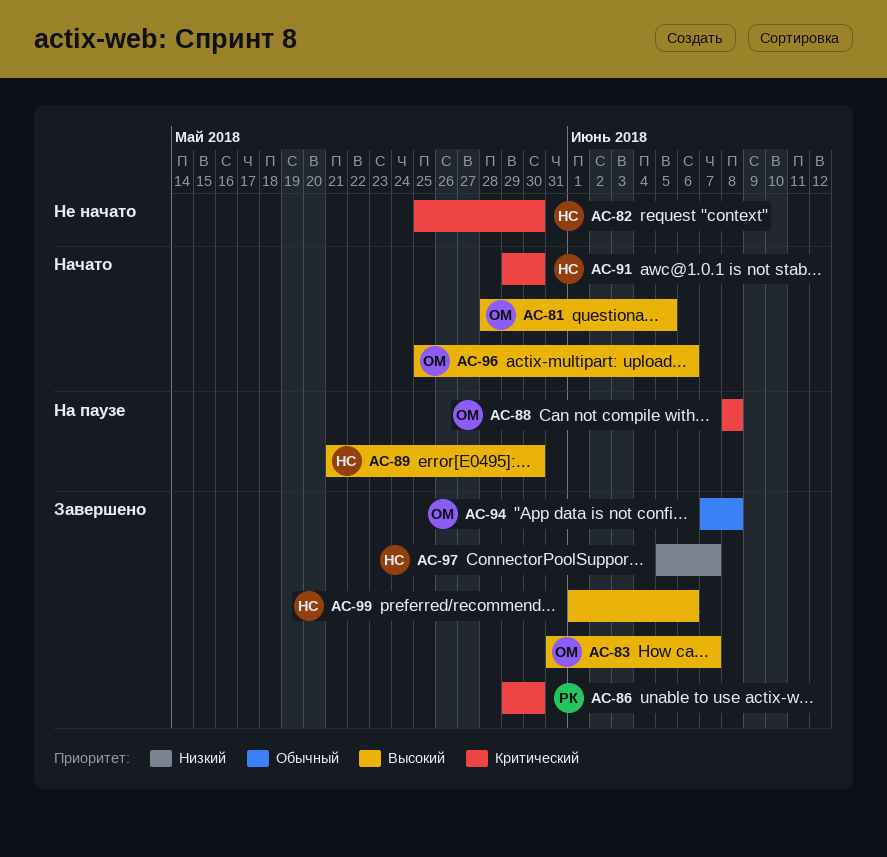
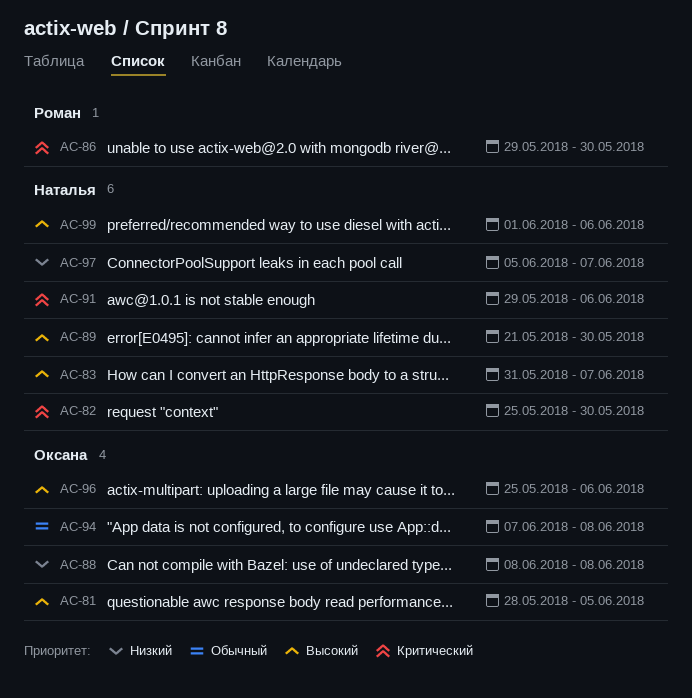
AC-83, owner: Оксана -> Наталья
AC-88, priority: Критический -> Низкий
AC-91, due: May 30 -> Jun 6

